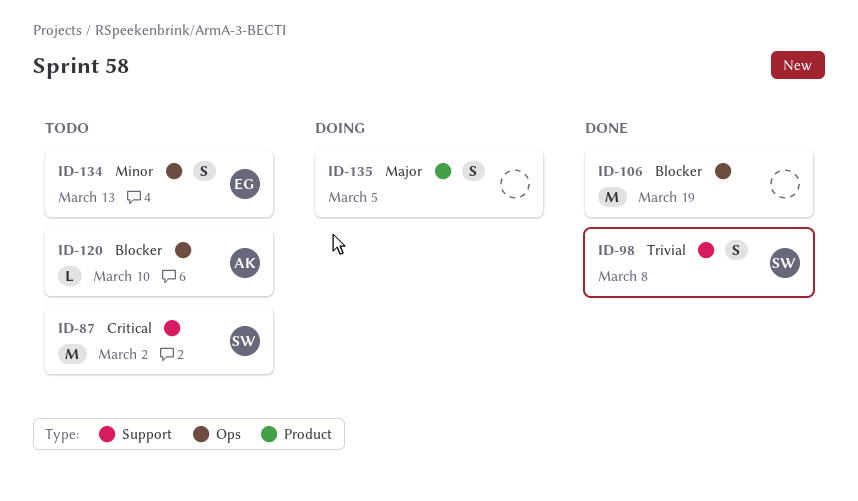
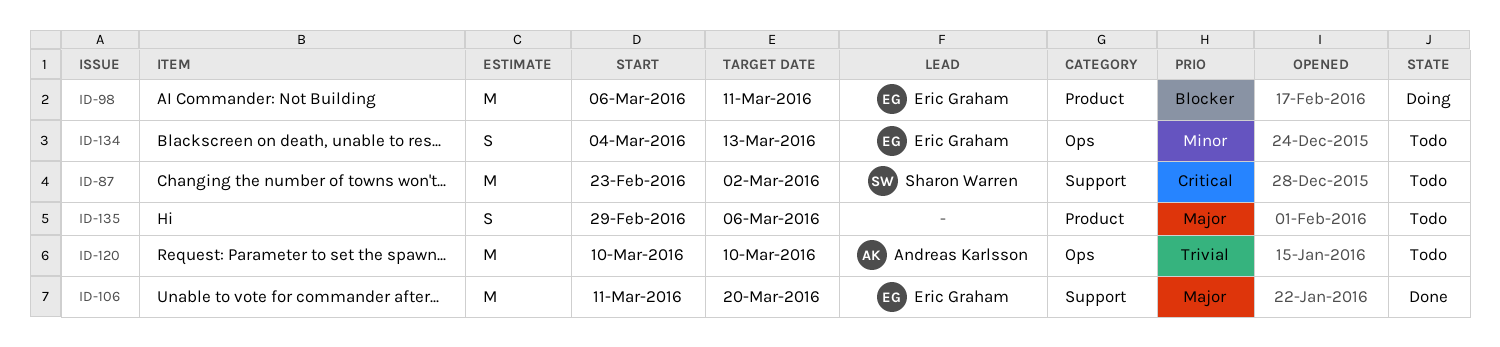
ID-98, status: Done -> Doing
ID-98, owner: Sharon Warren -> Eric Graham
ID-98, priority: Trivial -> Blocker
ID-98, label: Support -> Product
ID-98, estimate: S -> M
ID-98, due: Mar 8 -> Mar 11
ID-106, owner: none -> Eric Graham
ID-106, priority: Blocker -> Major
ID-106, label: Ops -> Support
ID-106, due: Mar 19 -> Mar 20
ID-120, priority: Blocker -> Trivial
ID-120, estimate: L -> M
ID-135, status: Doing -> Todo
ID-135, due: Mar 5 -> Mar 6

